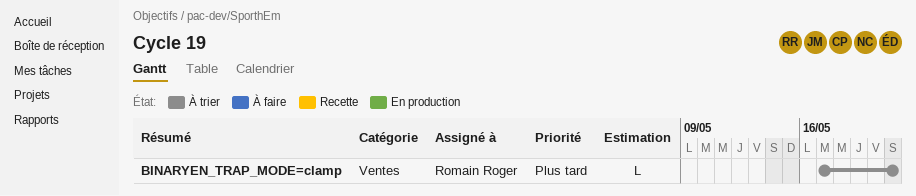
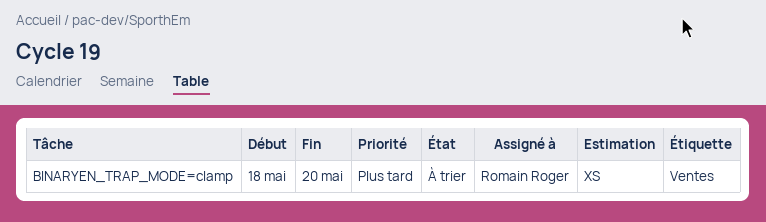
BINARYEN_TRAP_MODE=clamp, estimate: L -> XS
BINARYEN_TRAP_MODE=clamp, start: May 17 -> May 18
BINARYEN_TRAP_MODE=clamp, due: May 21 -> May 20

